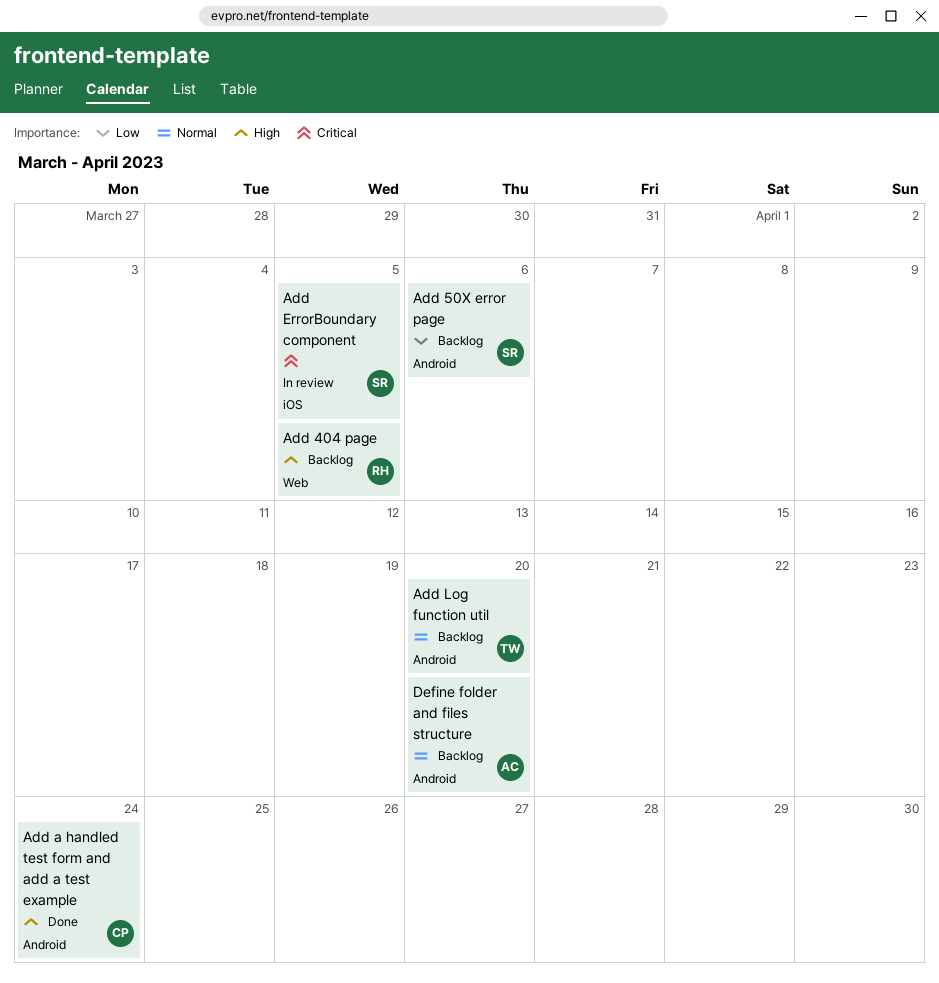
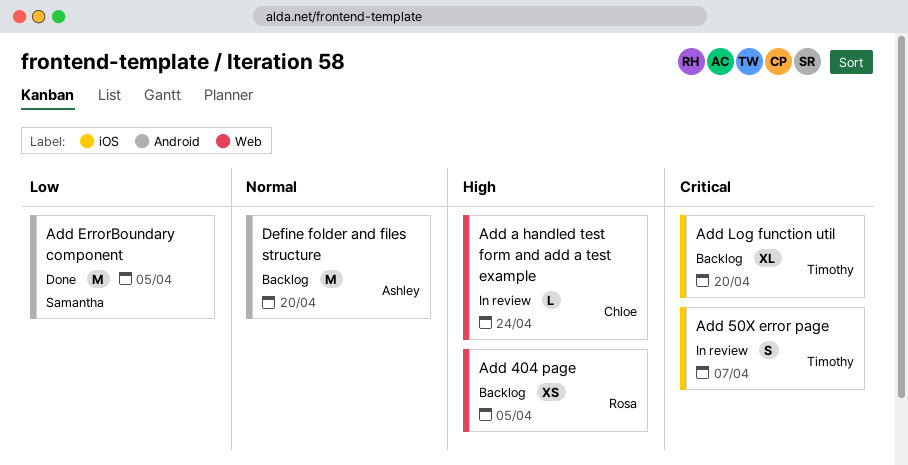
Add 50X error page, status: Backlog -> In review
Add 50X error page, owner: Samantha -> Timothy
Add 50X error page, priority: Low -> Critical
Add 50X error page, label: Android -> iOS
Add 50X error page, due: Apr 6 -> Apr 7
Add a handled test form and add a test example, status: Done -> In review
Add a handled test form and add a test example, label: Android -> Web
Add ErrorBoundary component, status: In review -> Done
Add ErrorBoundary component, priority: Critical -> Low
Add ErrorBoundary component, label: iOS -> Android
Add Log function util, priority: Normal -> Critical
Add Log function util, label: Android -> iOS

